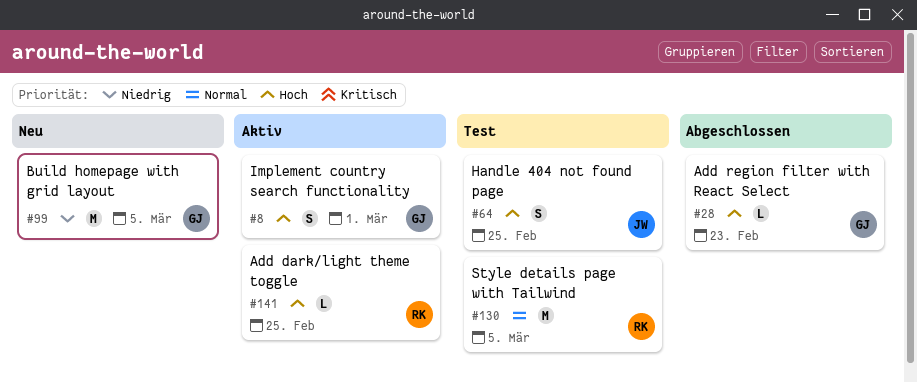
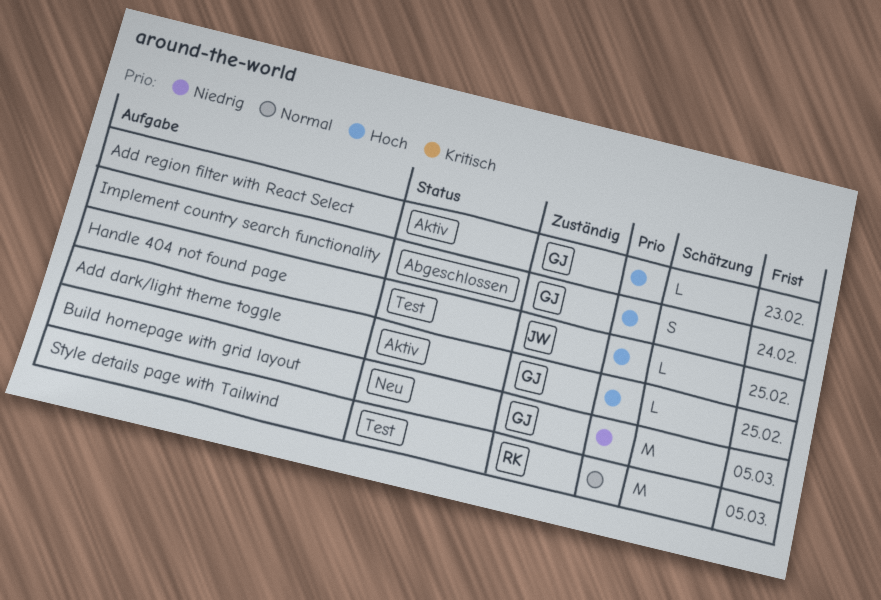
Add dark/light theme toggle, owner: RK -> GJ
Add region filter with React Select, status: Abgeschlossen -> Aktiv
Handle 404 not found page, estimate: S -> L
Implement country search functionality, status: Aktiv -> Abgeschlossen
Implement country search functionality, due: Mar 1 -> Feb 24

